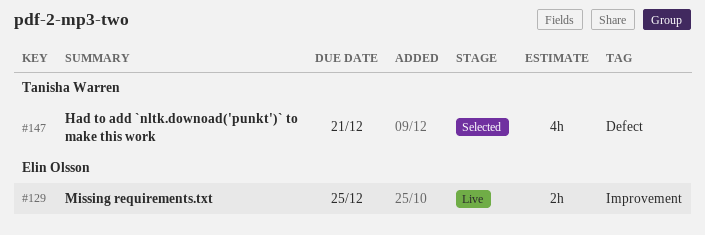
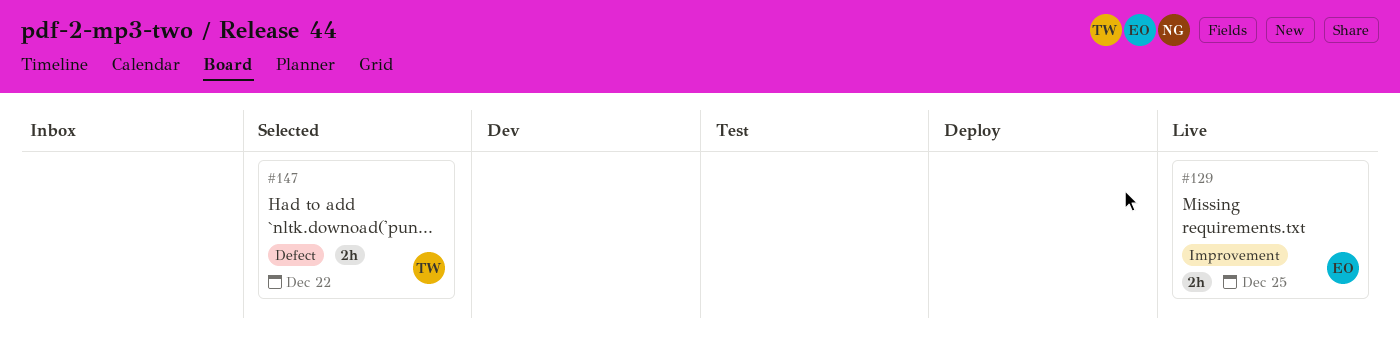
#147, estimate: 4h -> 2h
#147, due: Dec 21 -> Dec 22

